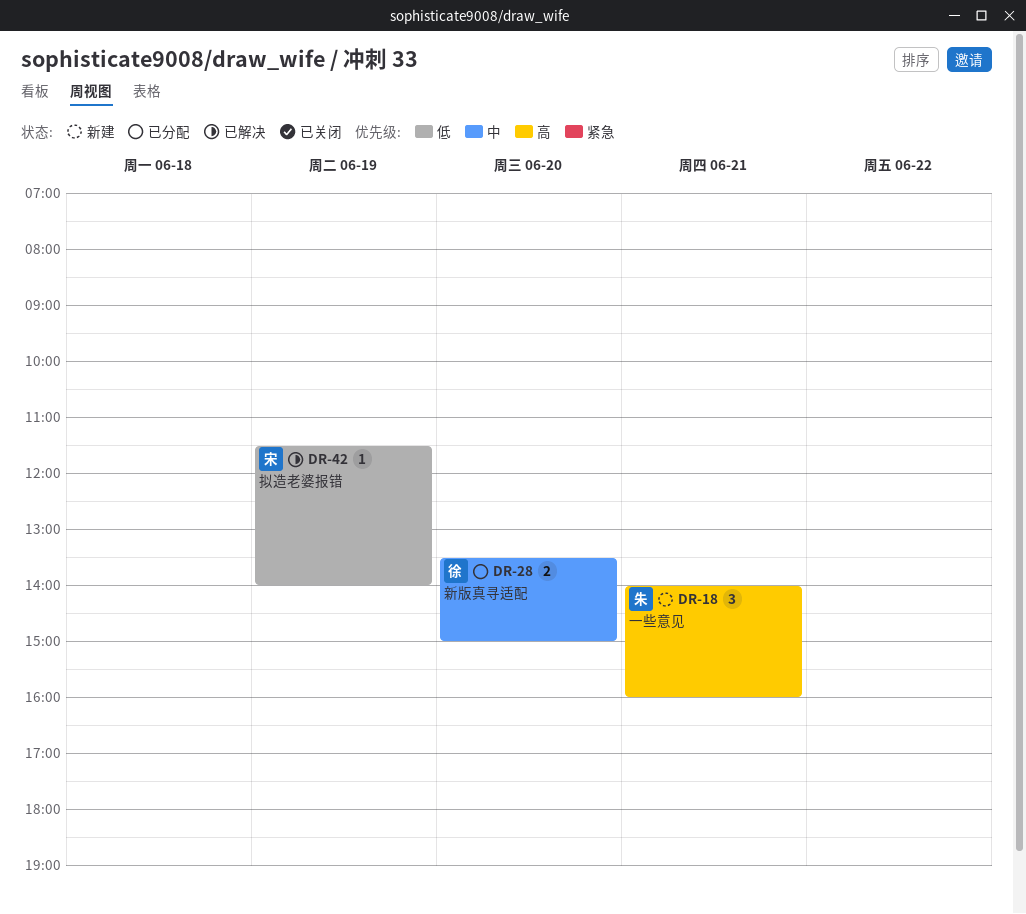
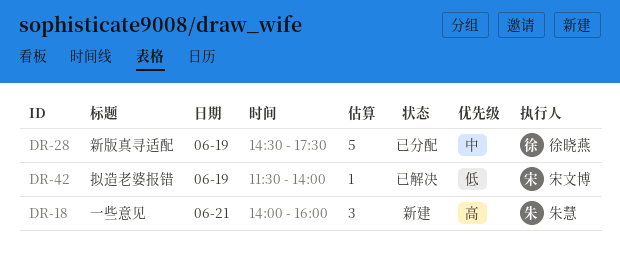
DR-28, estimate: 2 -> 5
DR-28, day: Jun 20 -> Jun 19
DR-28, begins: 13:30 -> 14:30
DR-28, ends: 15:00 -> 17:30

